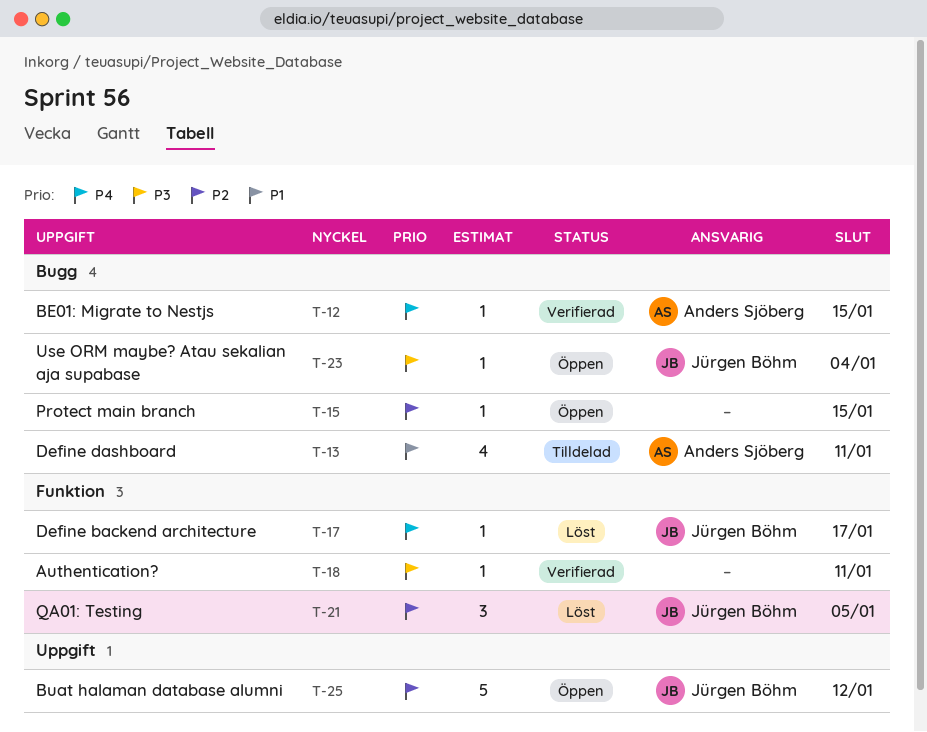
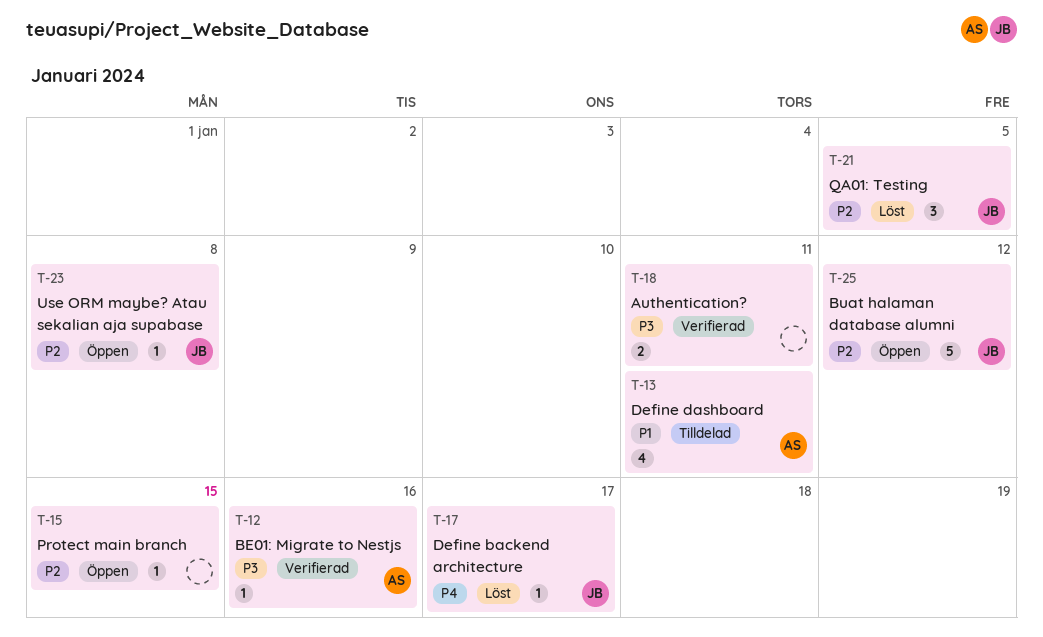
T-12, priority: P4 -> P3
T-12, due: Jan 15 -> Jan 16
T-18, estimate: 1 -> 2
T-23, priority: P3 -> P2
T-23, due: Jan 4 -> Jan 8

